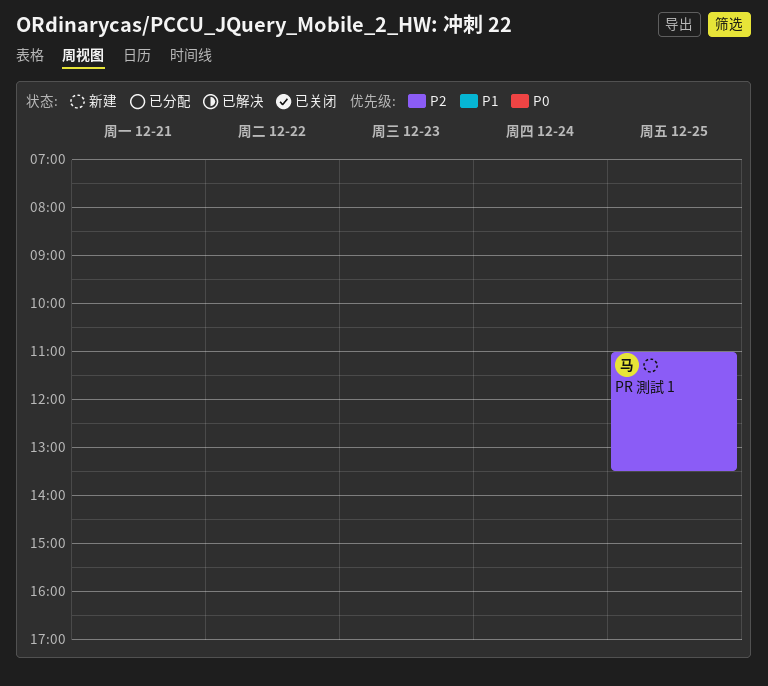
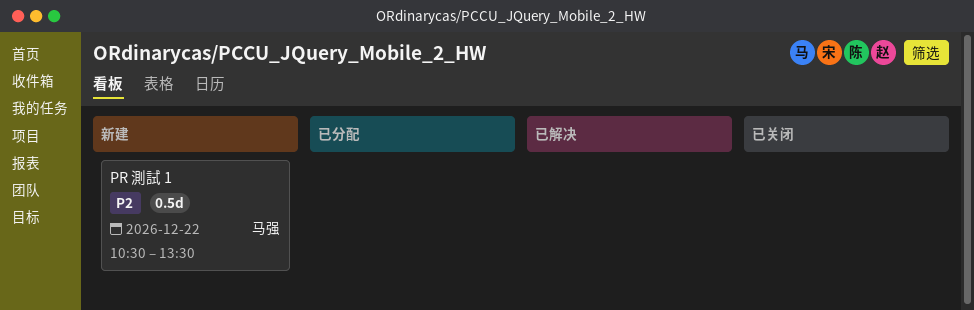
PR 測試 1, day: Dec 25 -> Dec 22
PR 測試 1, begins: 11:00 -> 10:30

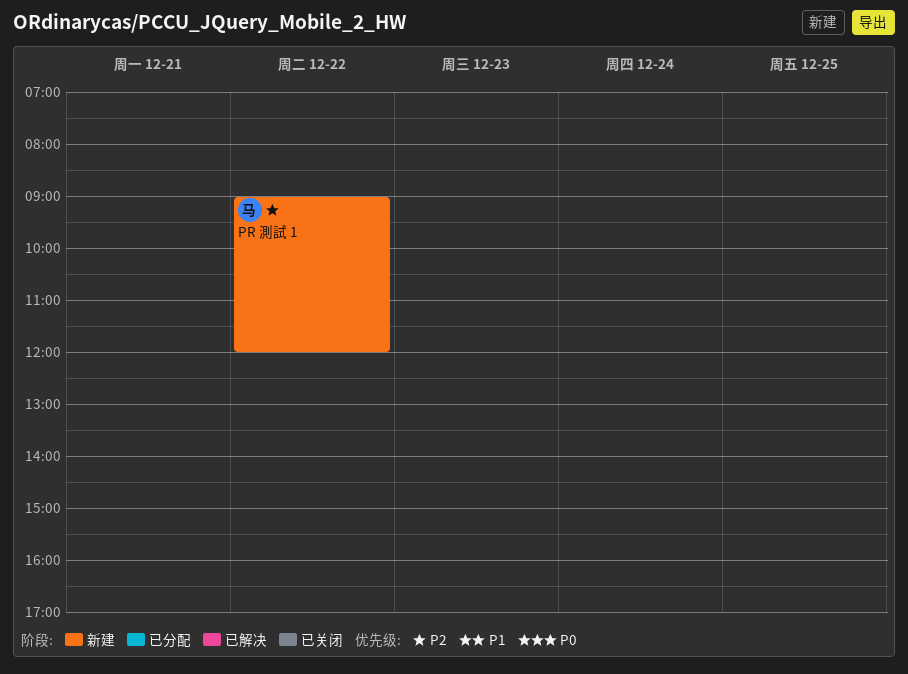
PR 測試 1, begins: 10:30 -> 09:00
PR 測試 1, ends: 13:30 -> 12:00

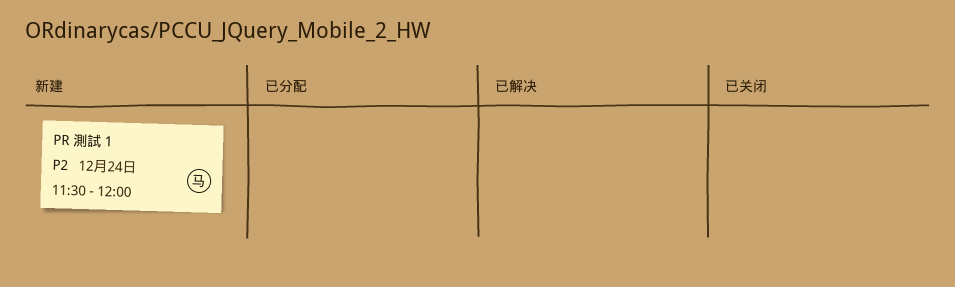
PR 測試 1, day: Dec 22 -> Dec 24
PR 測試 1, begins: 09:00 -> 11:30

